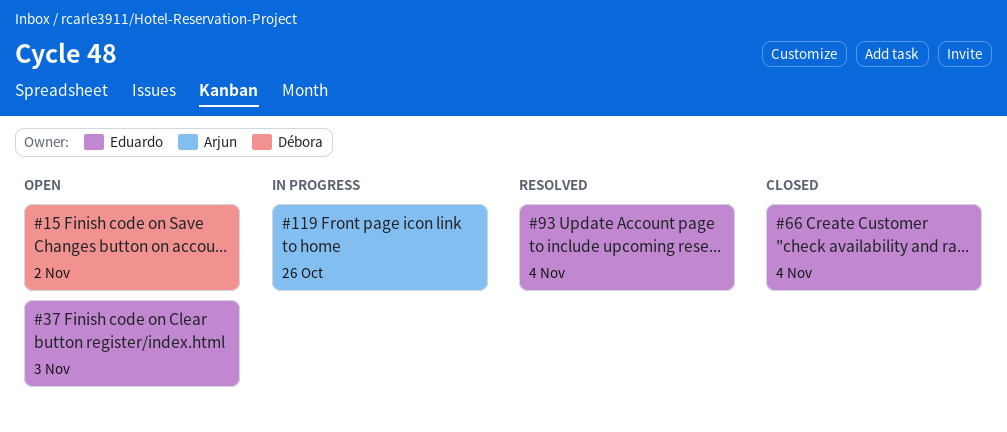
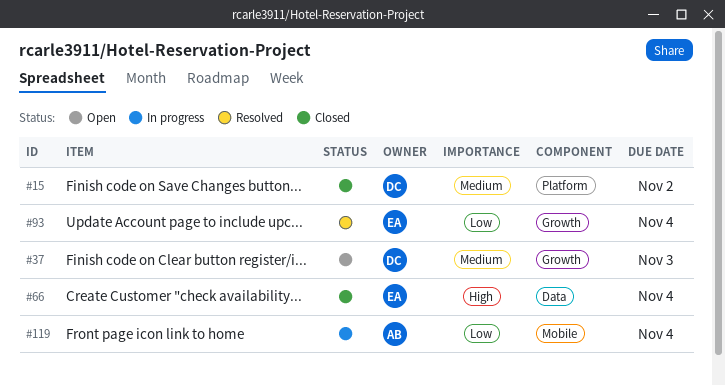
#15, status: Open -> Closed
#37, owner: Eduardo -> Débora
#119, due: Oct 26 -> Nov 4

